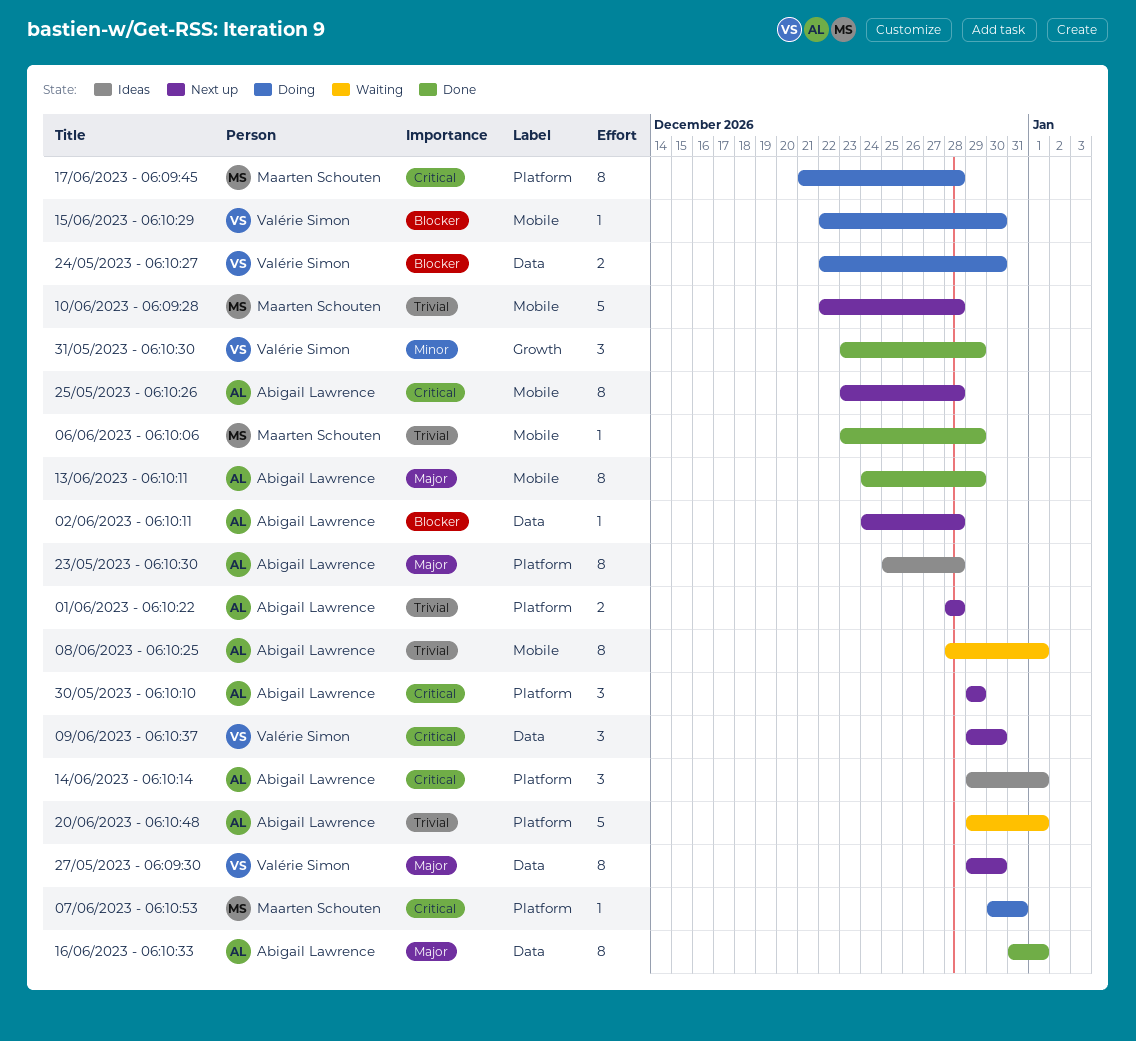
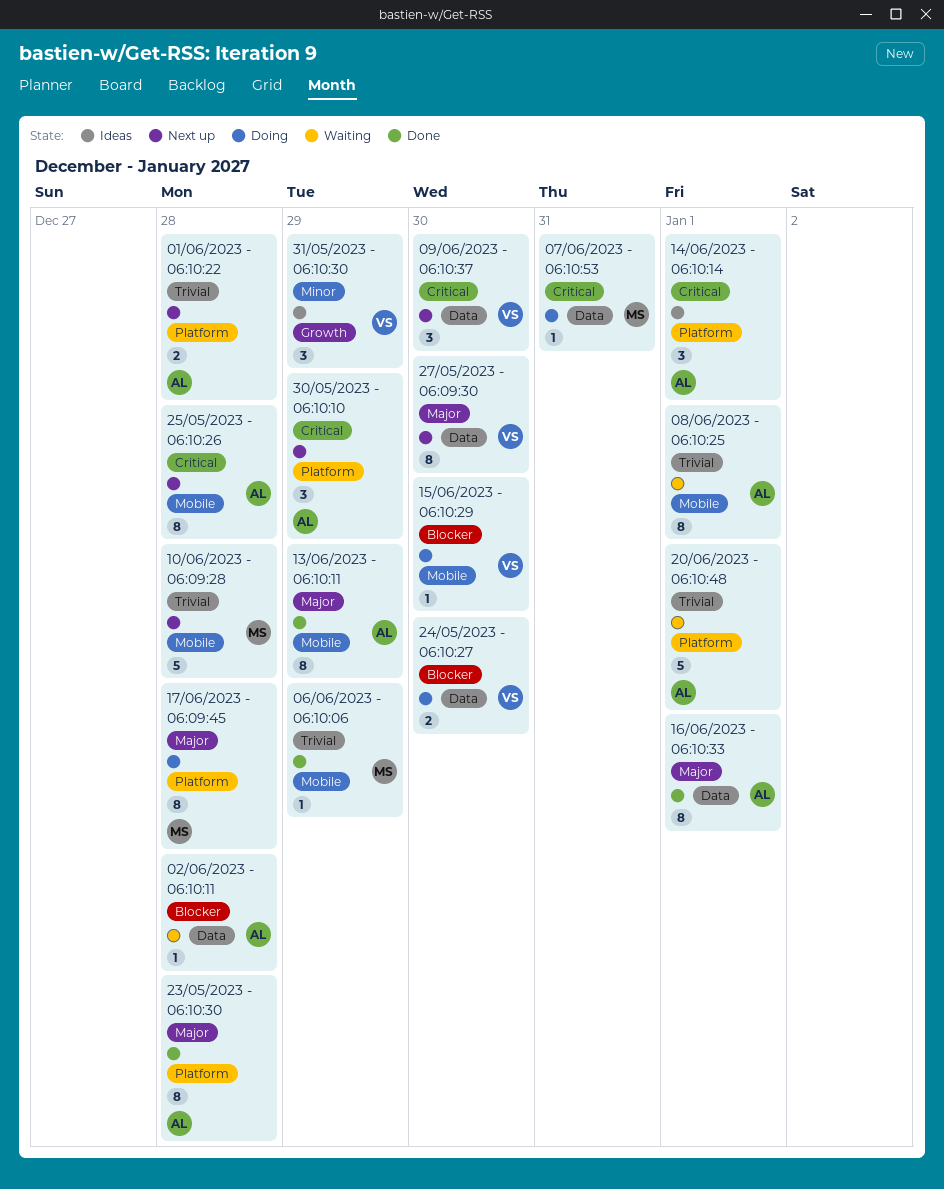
02/06/2023 - 06:10:11, status: Next up -> Waiting
07/06/2023 - 06:10:53, label: Platform -> Data
17/06/2023 - 06:09:45, priority: Critical -> Major
23/05/2023 - 06:10:30, status: Ideas -> Done
31/05/2023 - 06:10:30, status: Done -> Ideas

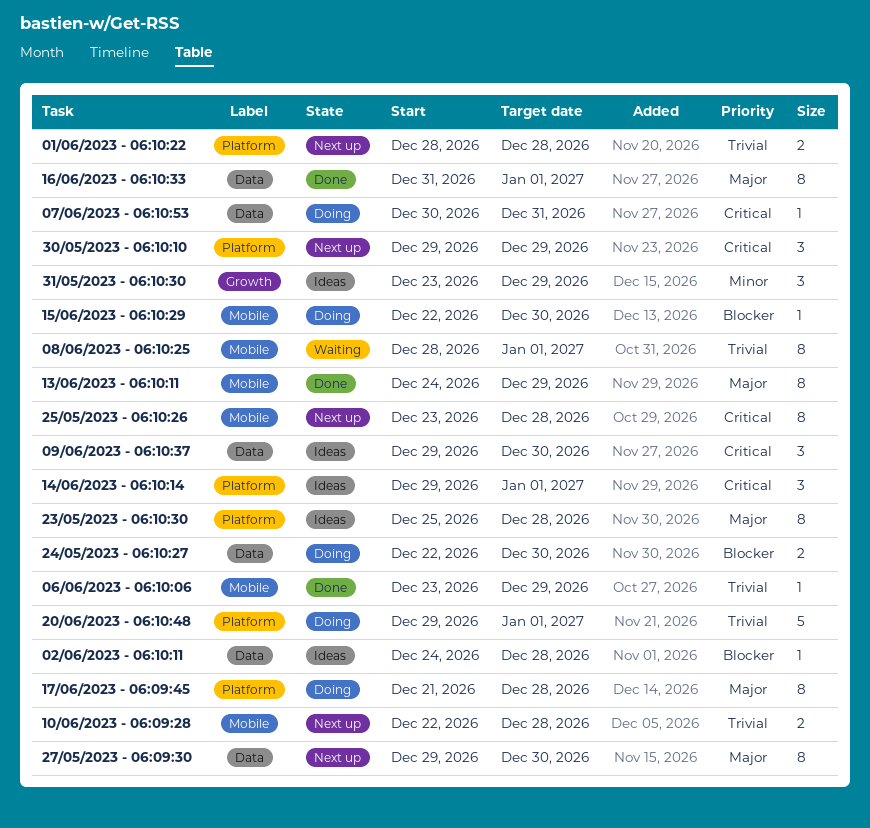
02/06/2023 - 06:10:11, status: Waiting -> Ideas
09/06/2023 - 06:10:37, status: Next up -> Ideas
10/06/2023 - 06:09:28, estimate: 5 -> 2
20/06/2023 - 06:10:48, status: Waiting -> Doing
23/05/2023 - 06:10:30, status: Done -> Ideas

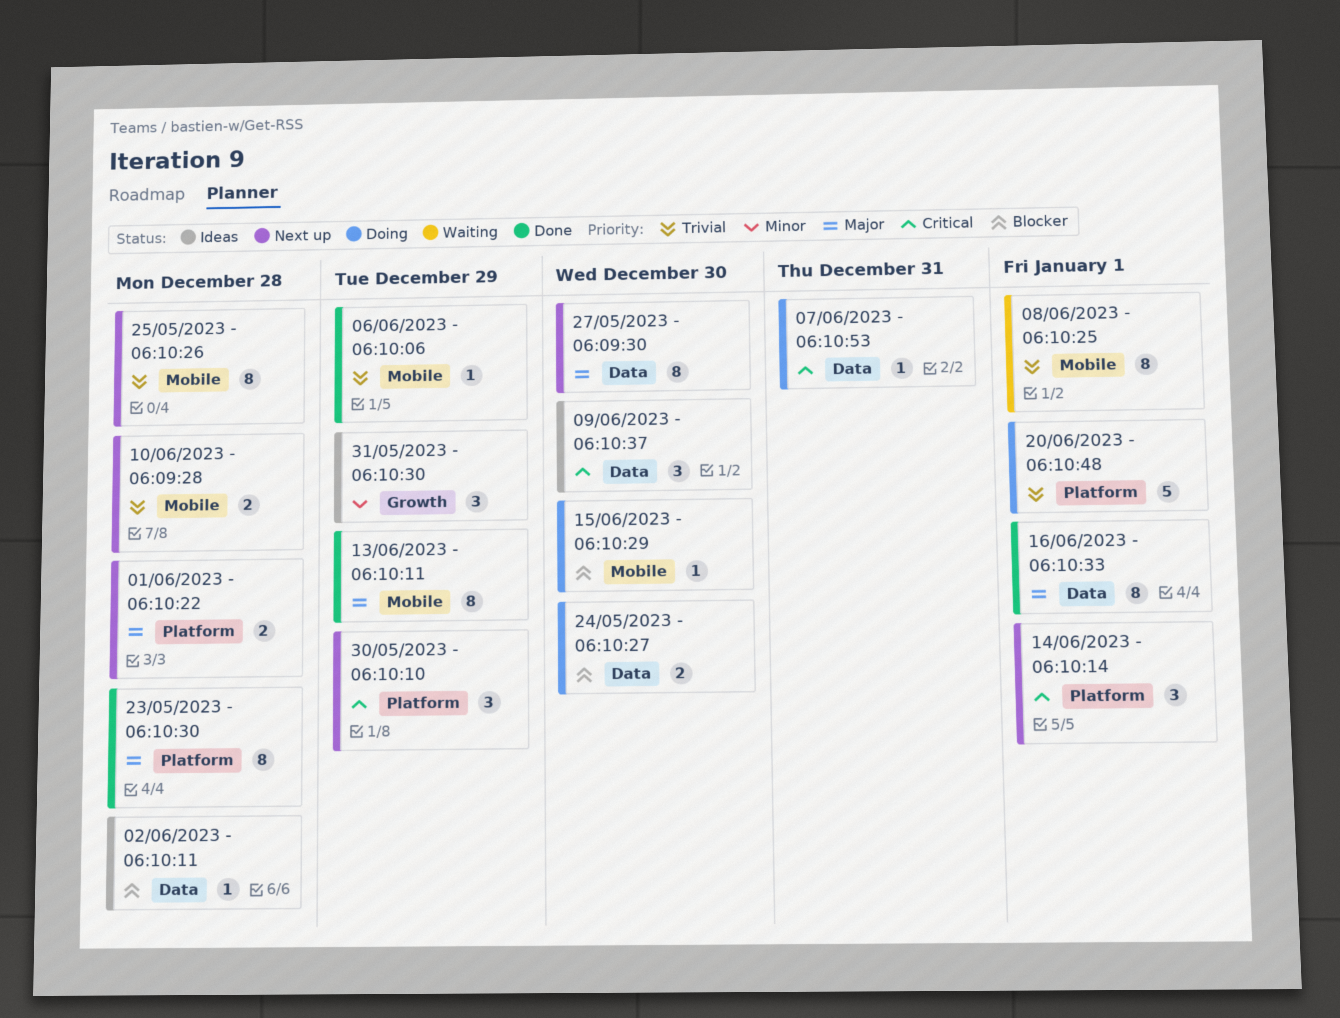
01/06/2023 - 06:10:22, priority: Trivial -> Major
14/06/2023 - 06:10:14, status: Ideas -> Next up
17/06/2023 - 06:09:45: present -> none
23/05/2023 - 06:10:30, status: Ideas -> Done
25/05/2023 - 06:10:26, priority: Critical -> Trivial

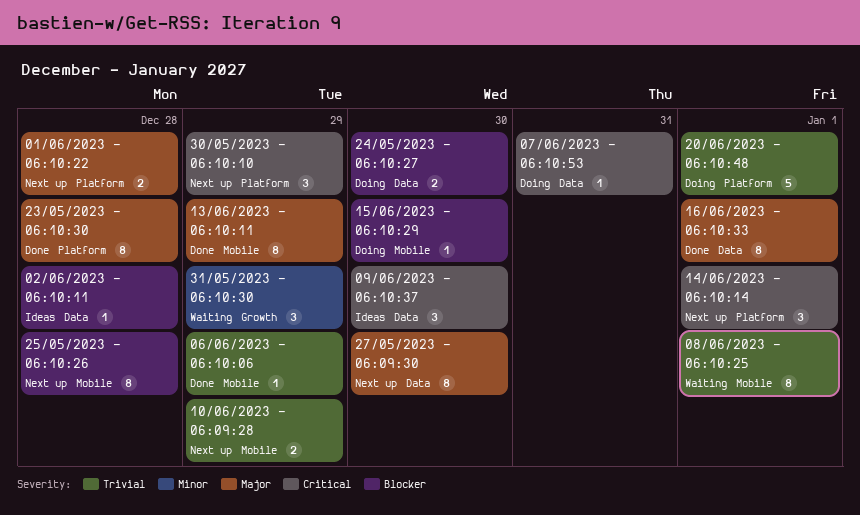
10/06/2023 - 06:09:28, due: Dec 28 -> Dec 29
25/05/2023 - 06:10:26, priority: Trivial -> Blocker
31/05/2023 - 06:10:30, status: Ideas -> Waiting

